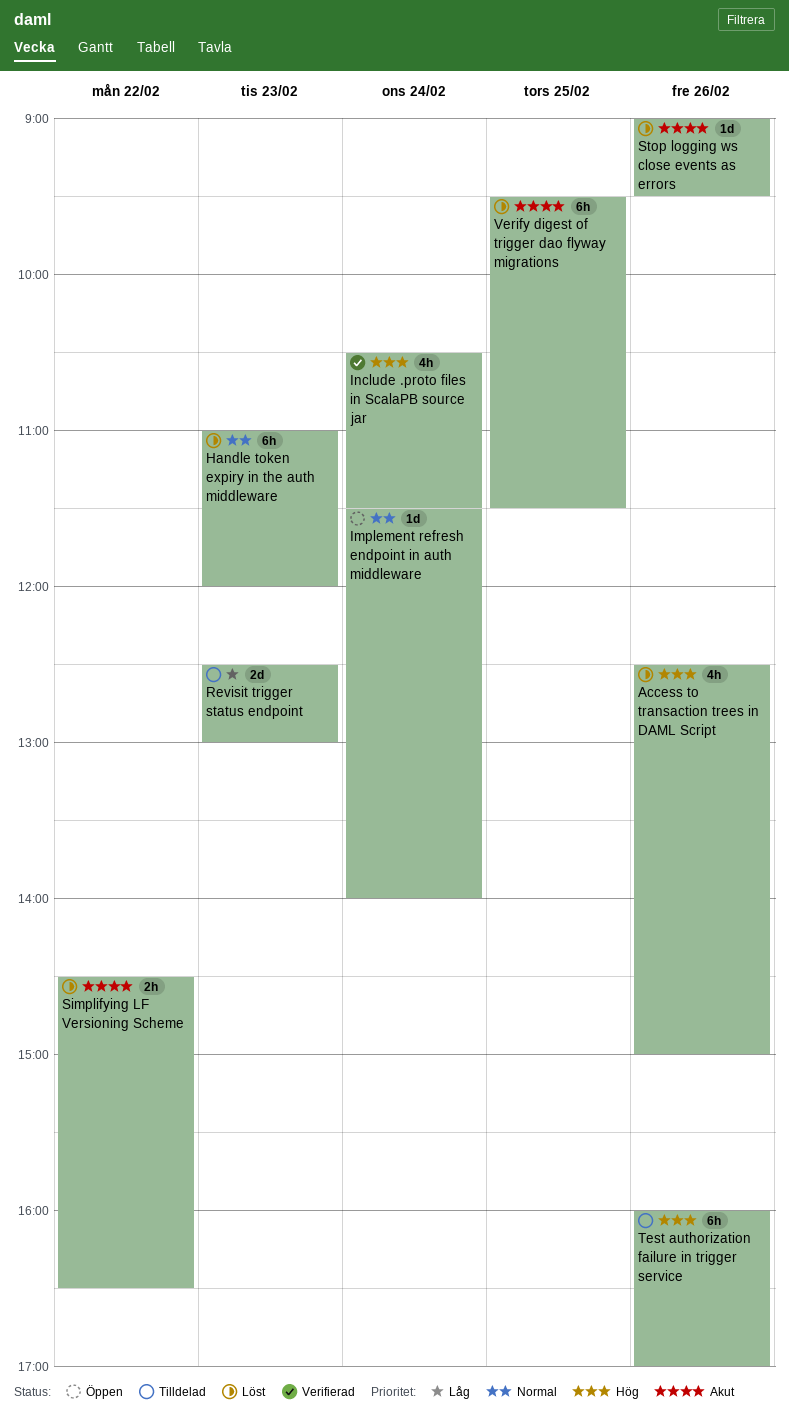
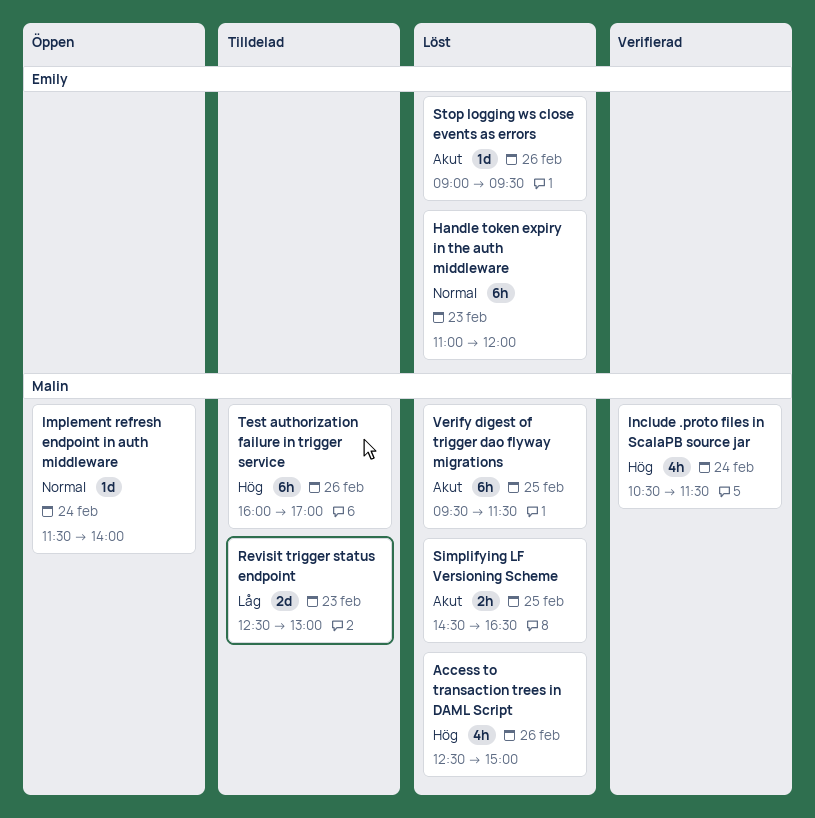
Simplifying LF Versioning Scheme, day: Feb 22 -> Feb 25

